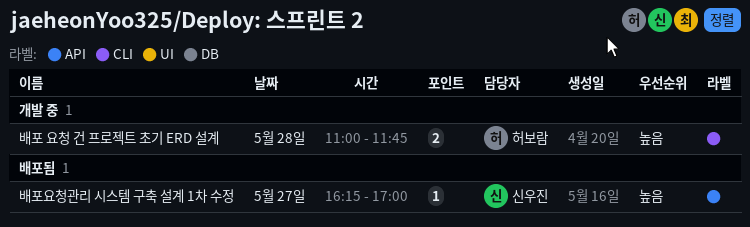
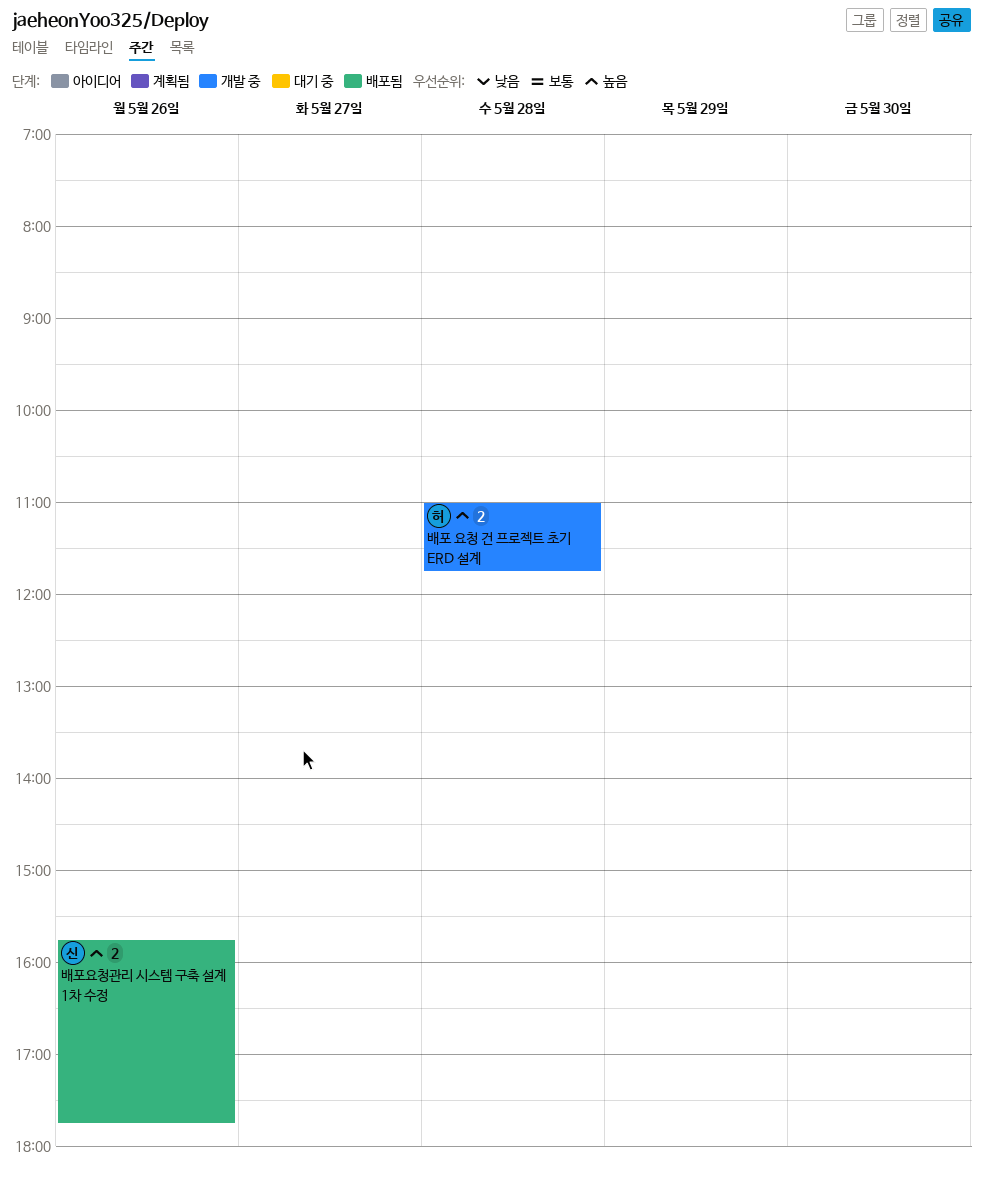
배포요청관리 시스템 구축 설계 1차 수정, estimate: 1 -> 2
배포요청관리 시스템 구축 설계 1차 수정, day: May 27 -> May 26
배포요청관리 시스템 구축 설계 1차 수정, begins: 16:15 -> 15:45
배포요청관리 시스템 구축 설계 1차 수정, ends: 17:00 -> 17:45

